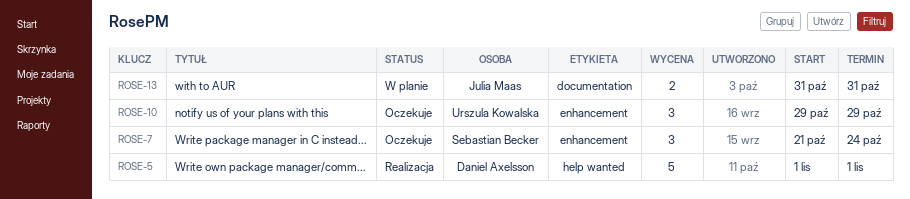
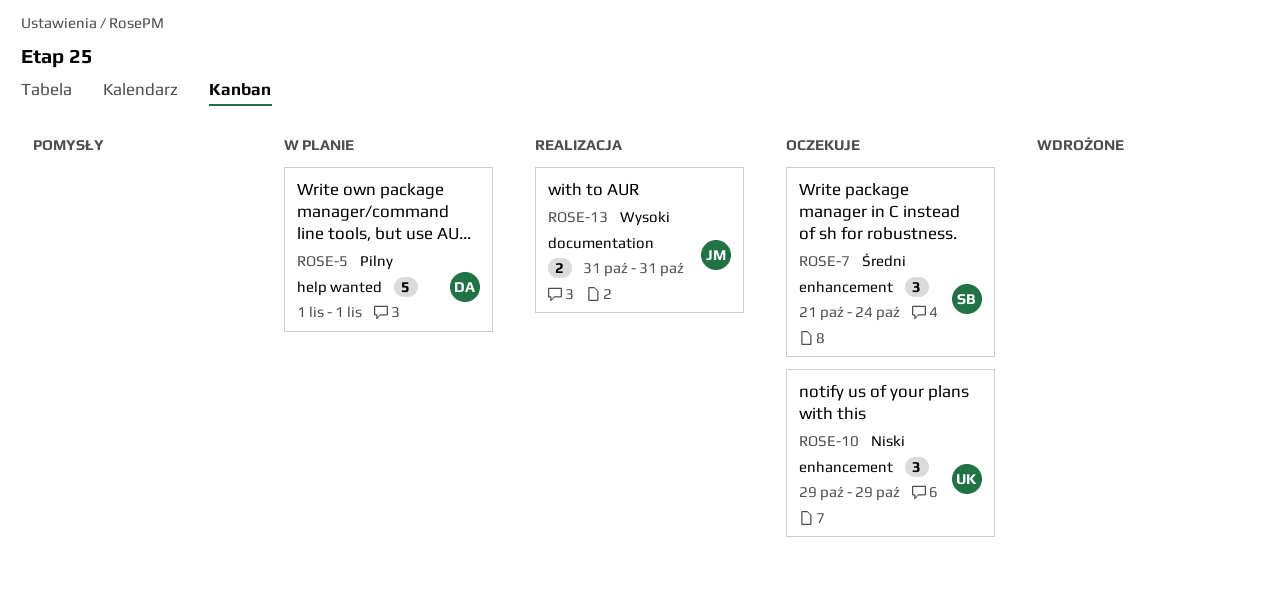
ROSE-5, status: Realizacja -> W planie
ROSE-13, status: W planie -> Realizacja

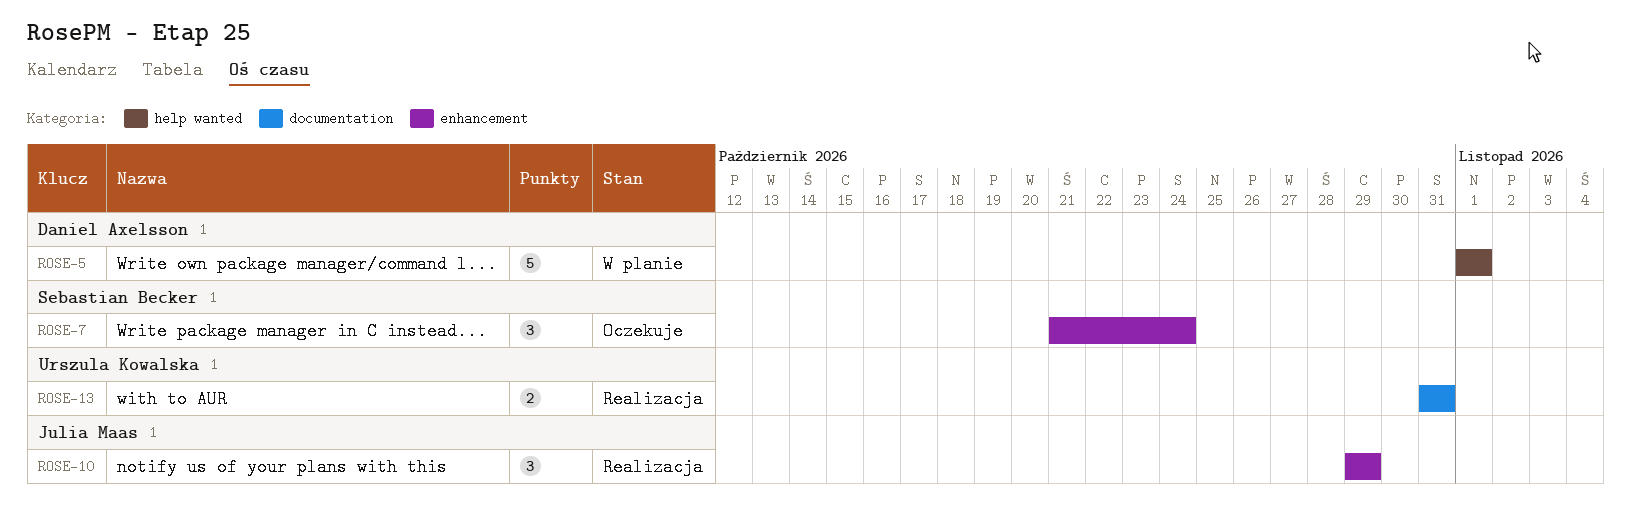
ROSE-10, status: Oczekuje -> Realizacja
ROSE-10, owner: Urszula Kowalska -> Julia Maas
ROSE-13, owner: Julia Maas -> Urszula Kowalska

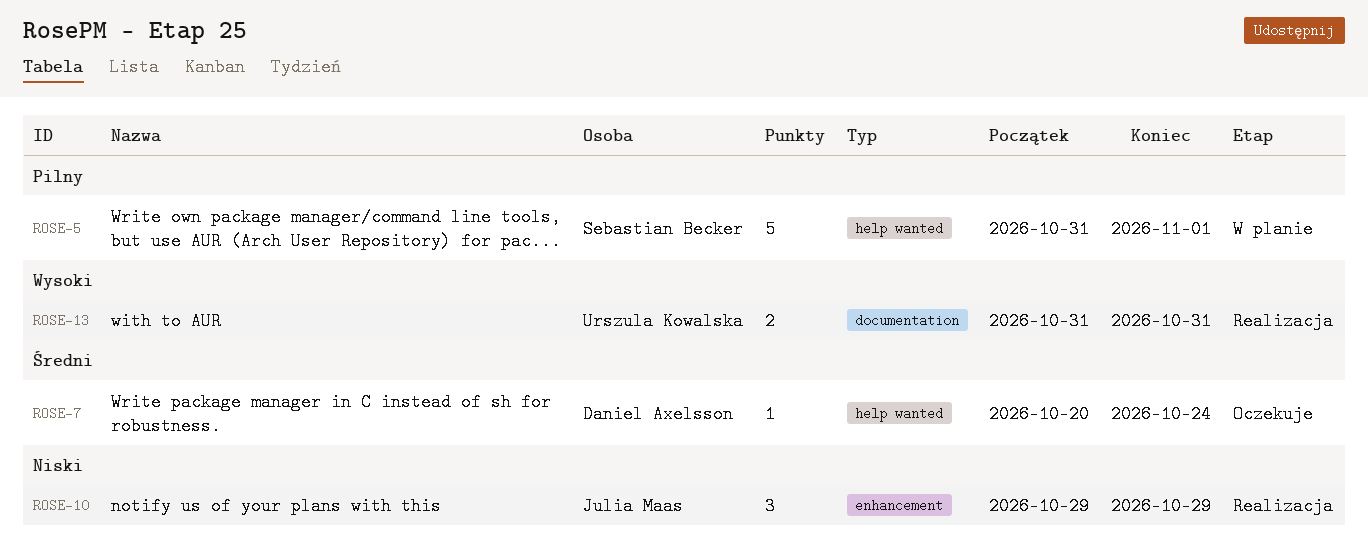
ROSE-5, owner: Daniel Axelsson -> Sebastian Becker
ROSE-5, start: Nov 1 -> Oct 31
ROSE-7, owner: Sebastian Becker -> Daniel Axelsson
ROSE-7, label: enhancement -> help wanted
ROSE-7, estimate: 3 -> 1
ROSE-7, start: Oct 21 -> Oct 20

